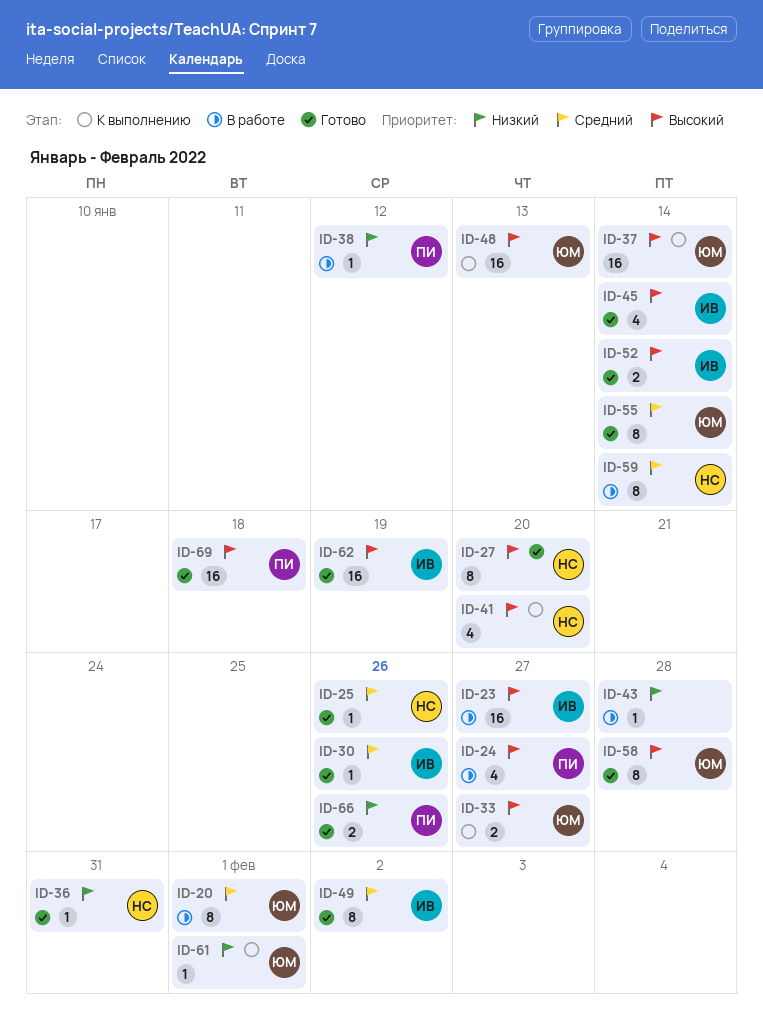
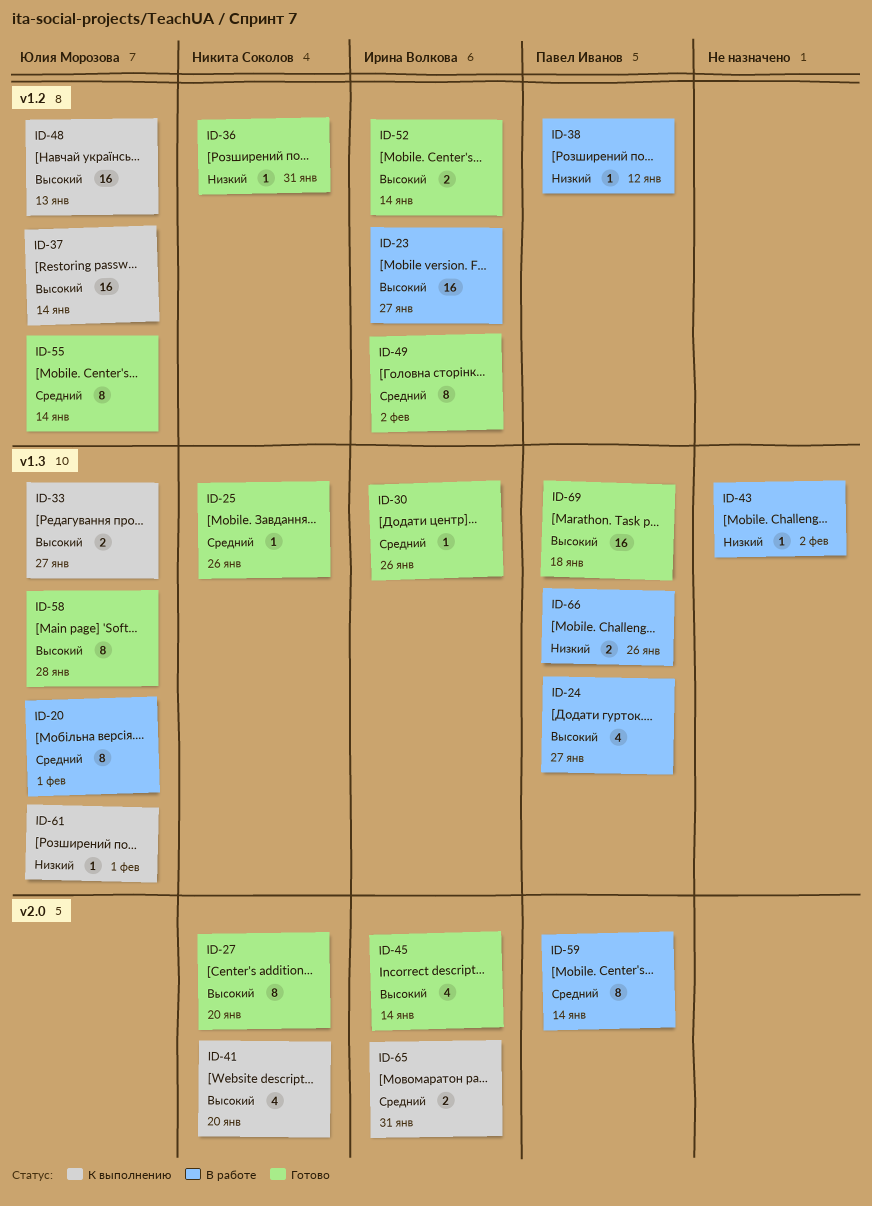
ID-43, due: Jan 28 -> Feb 2
ID-59, owner: Никита Соколов -> Павел Иванов
ID-62: present -> none
ID-65: none -> present
ID-66, status: Готово -> В работе

